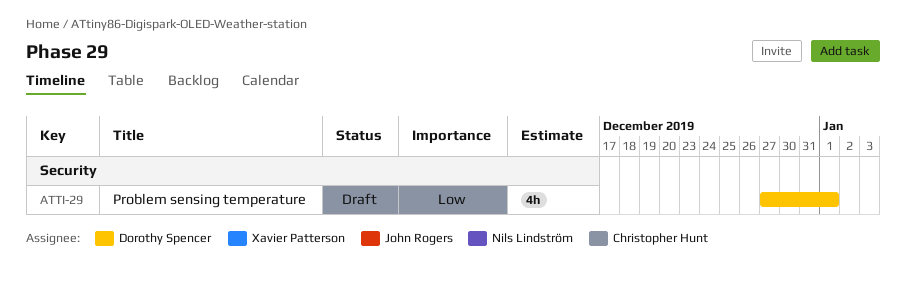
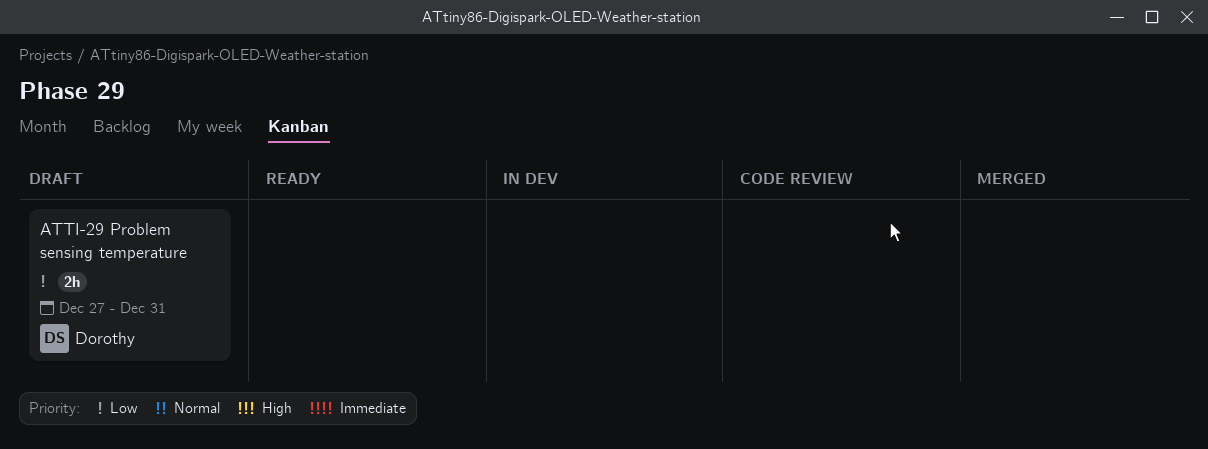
ATTI-29, estimate: 4h -> 2h
ATTI-29, due: Jan 1 -> Dec 31

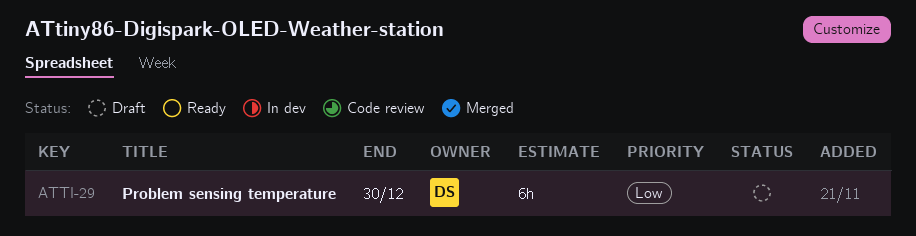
ATTI-29, estimate: 2h -> 6h
ATTI-29, due: Dec 31 -> Dec 30

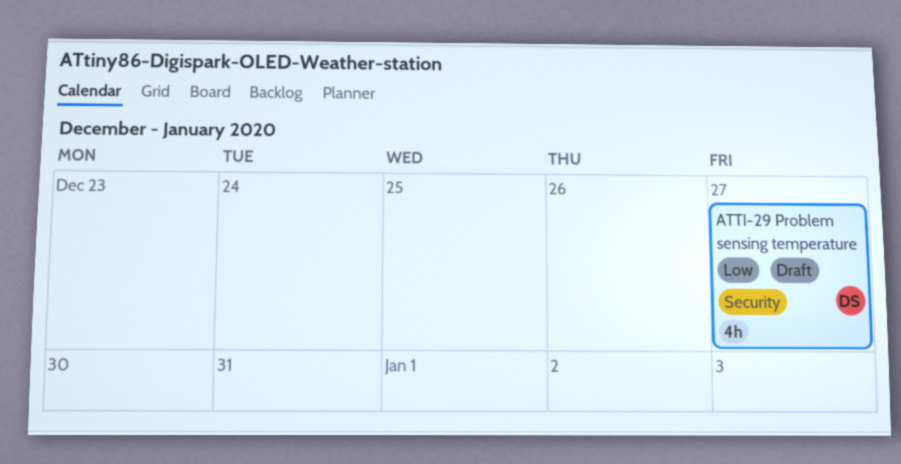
ATTI-29, estimate: 6h -> 4h
ATTI-29, due: Dec 30 -> Dec 27

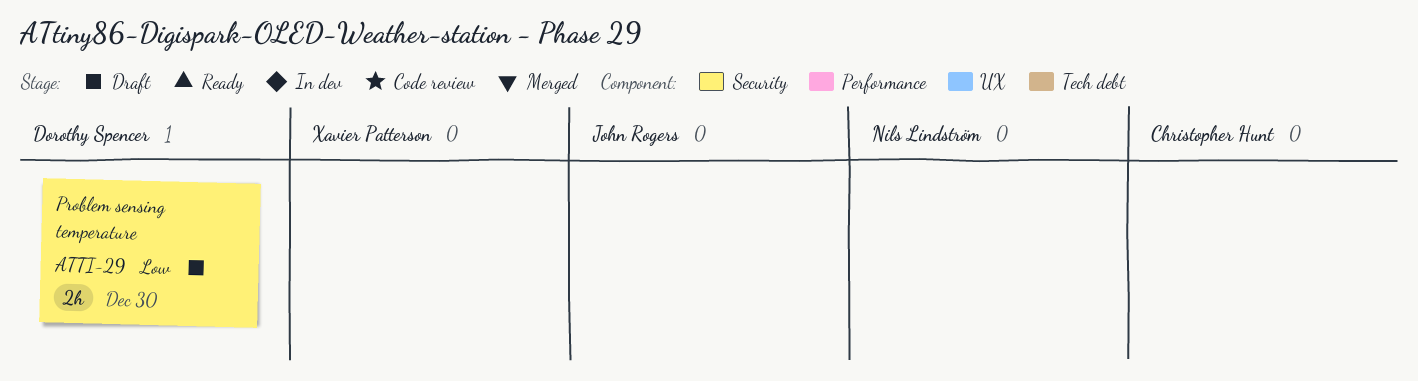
ATTI-29, estimate: 4h -> 2h
ATTI-29, due: Dec 27 -> Dec 30

